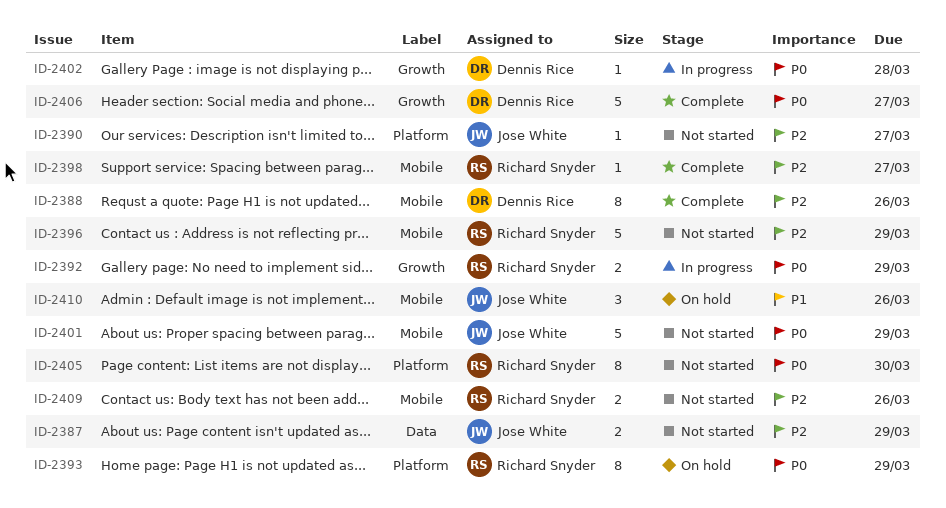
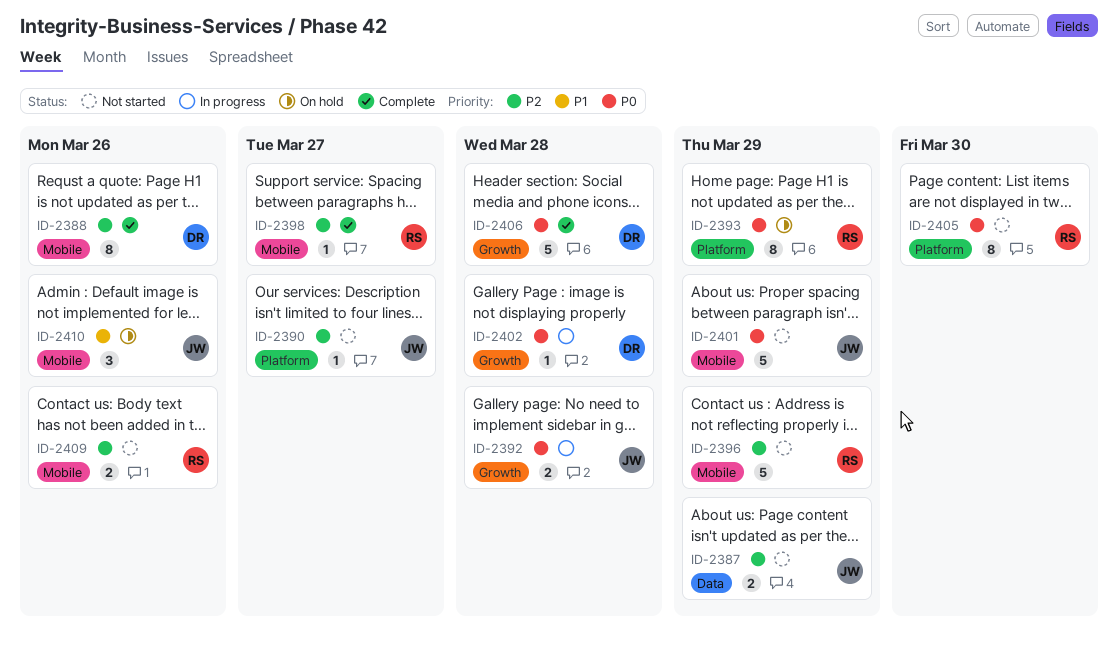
ID-2392, owner: Richard Snyder -> Jose White
ID-2392, due: Mar 29 -> Mar 28
ID-2406, due: Mar 27 -> Mar 28

